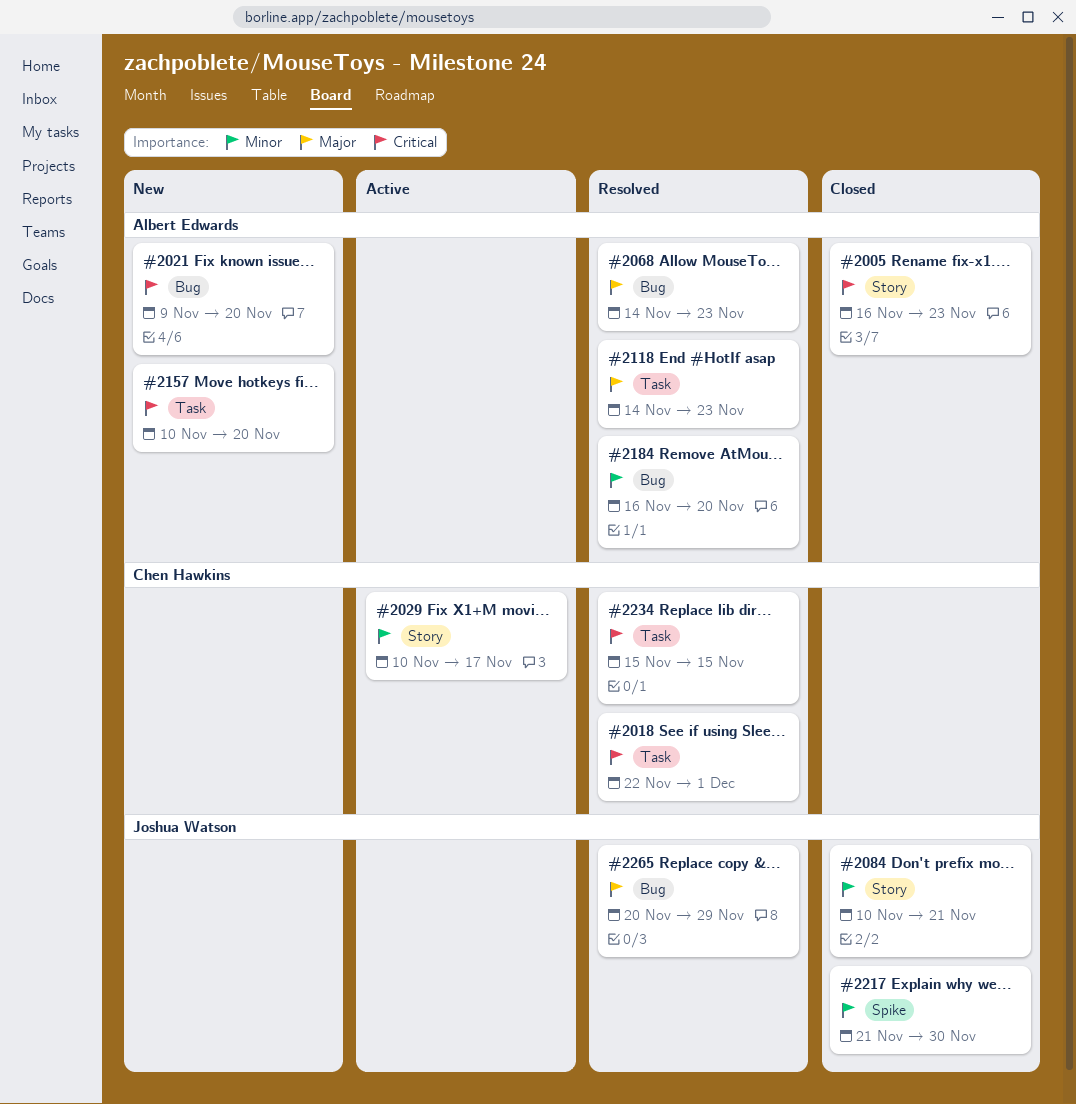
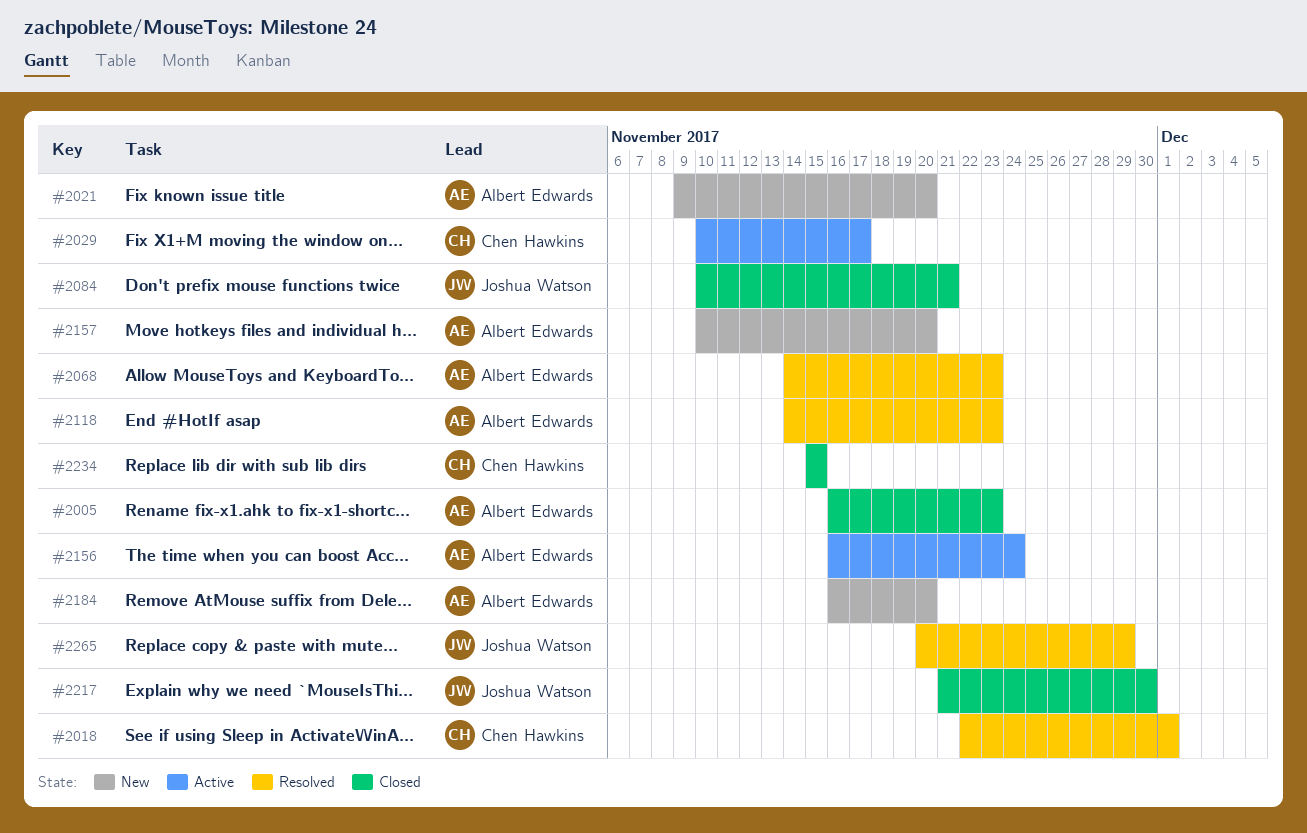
#2156: none -> present
#2184, status: Resolved -> New
#2234, status: Resolved -> Closed

